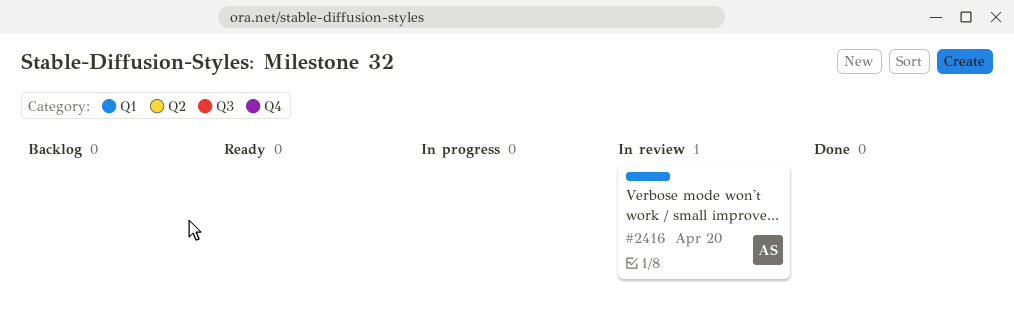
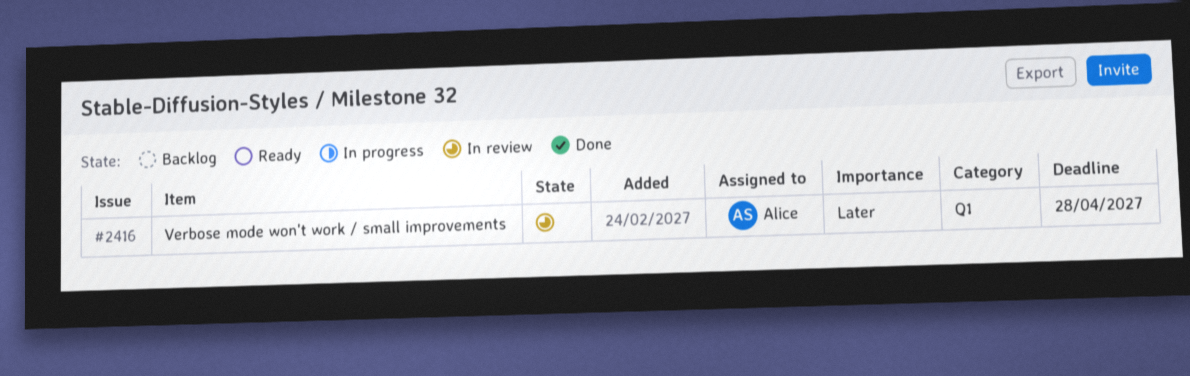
#2416, due: Apr 20 -> Apr 28

